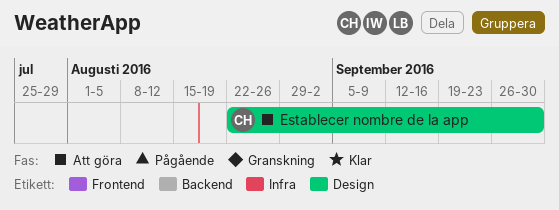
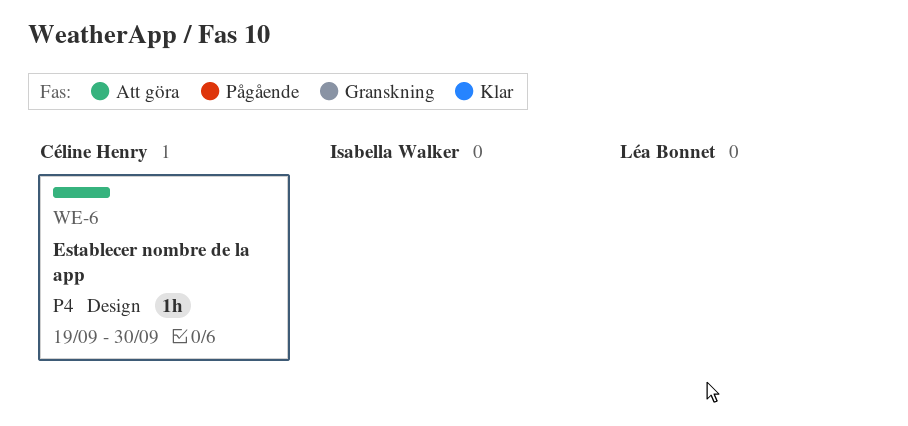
Establecer nombre de la app, start: Aug 22 -> Sep 19

